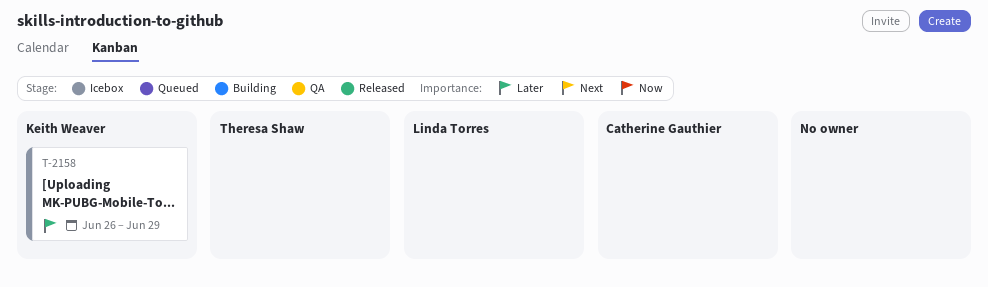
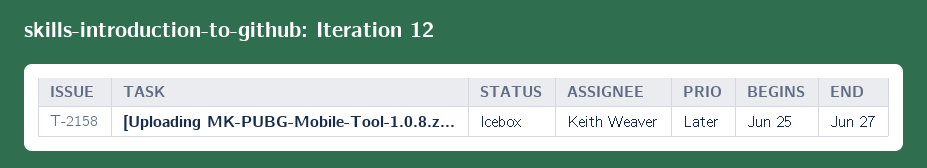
T-2158, start: Jun 26 -> Jun 25
T-2158, due: Jun 29 -> Jun 27

